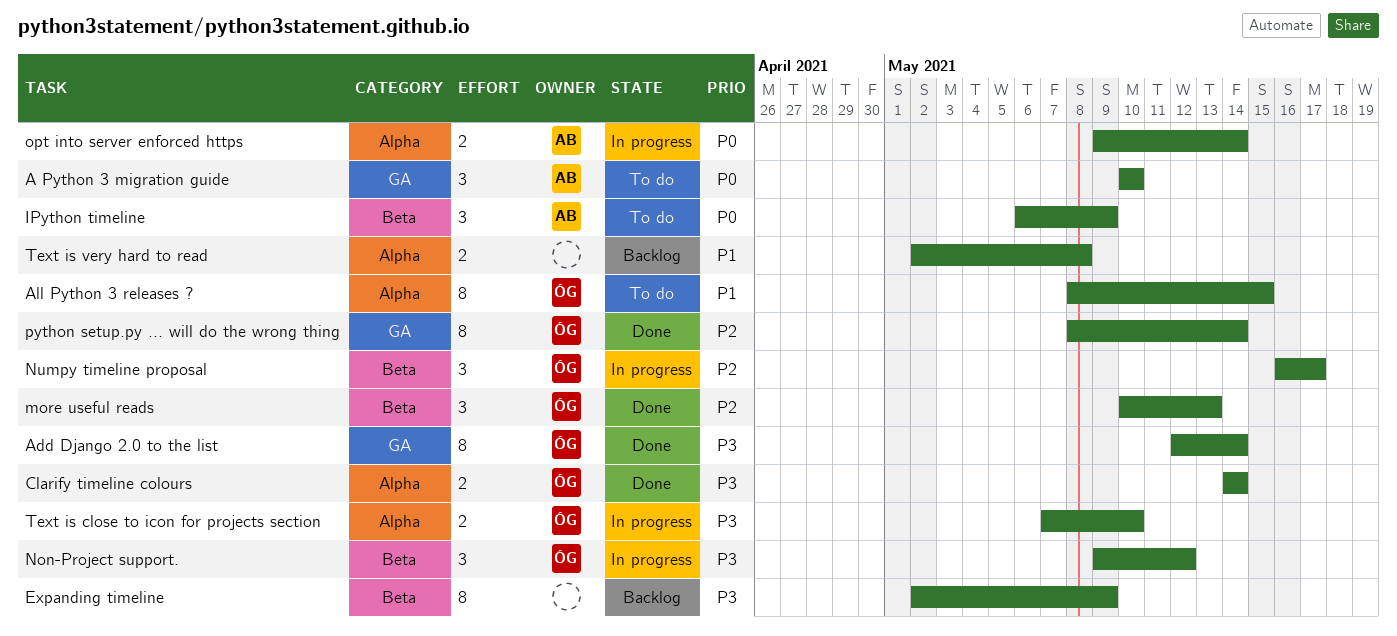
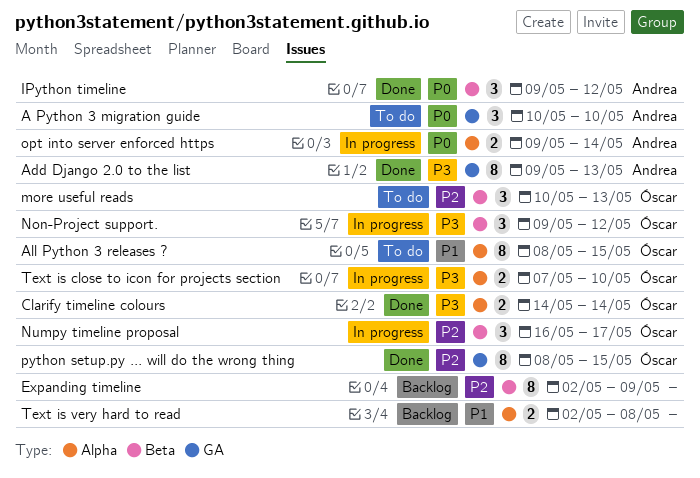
Add Django 2.0 to the list, owner: Óscar -> Andrea
Add Django 2.0 to the list, start: May 12 -> May 9
Add Django 2.0 to the list, due: May 14 -> May 13
Expanding timeline, priority: P3 -> P2
IPython timeline, status: To do -> Done
IPython timeline, start: May 6 -> May 9
IPython timeline, due: May 9 -> May 12
more useful reads, status: Done -> To do
python setup.py ... will do the wrong thing, due: May 14 -> May 15

